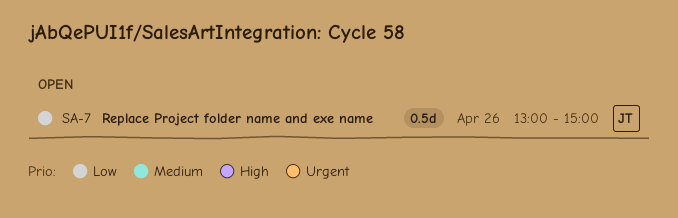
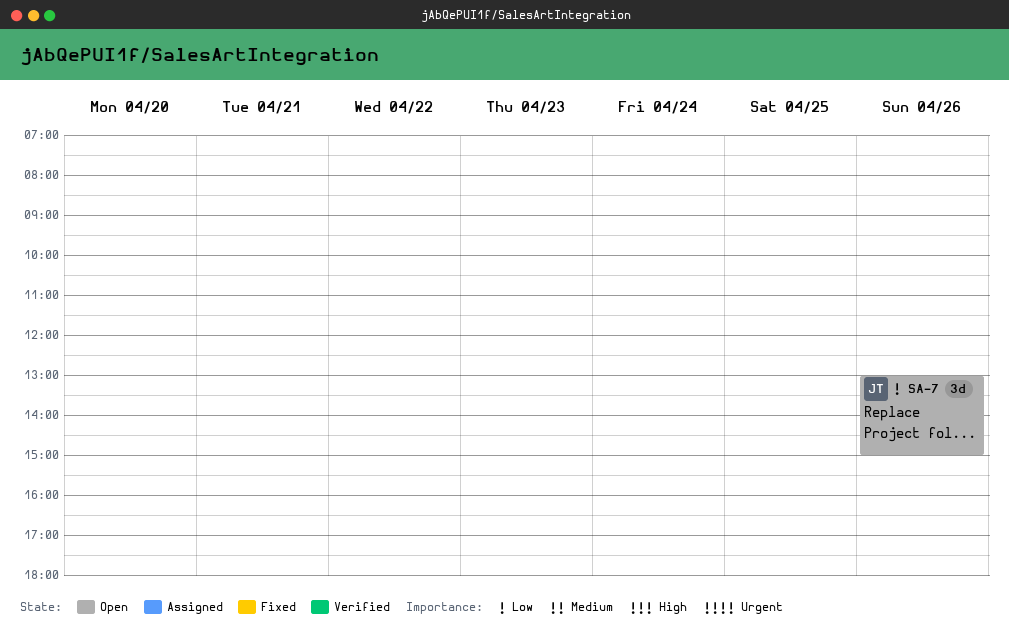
SA-7, estimate: 0.5d -> 3d

